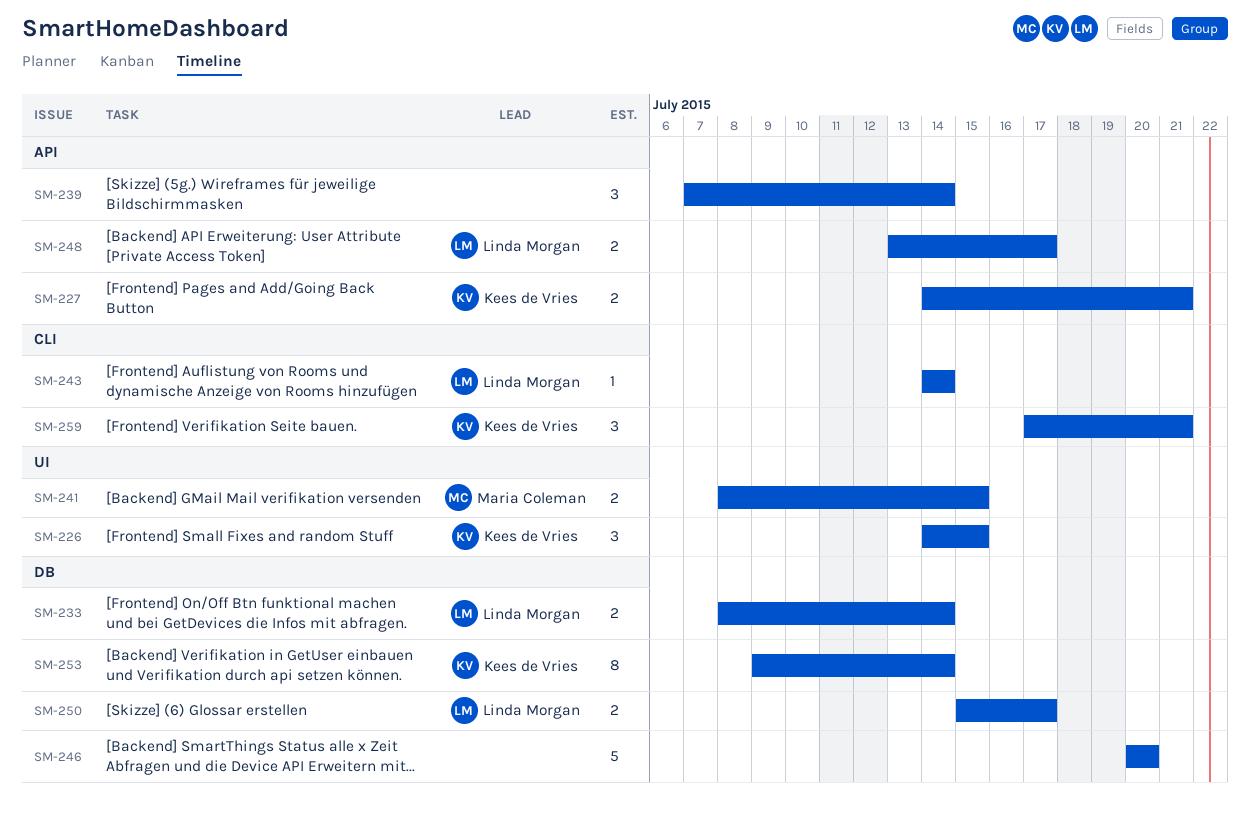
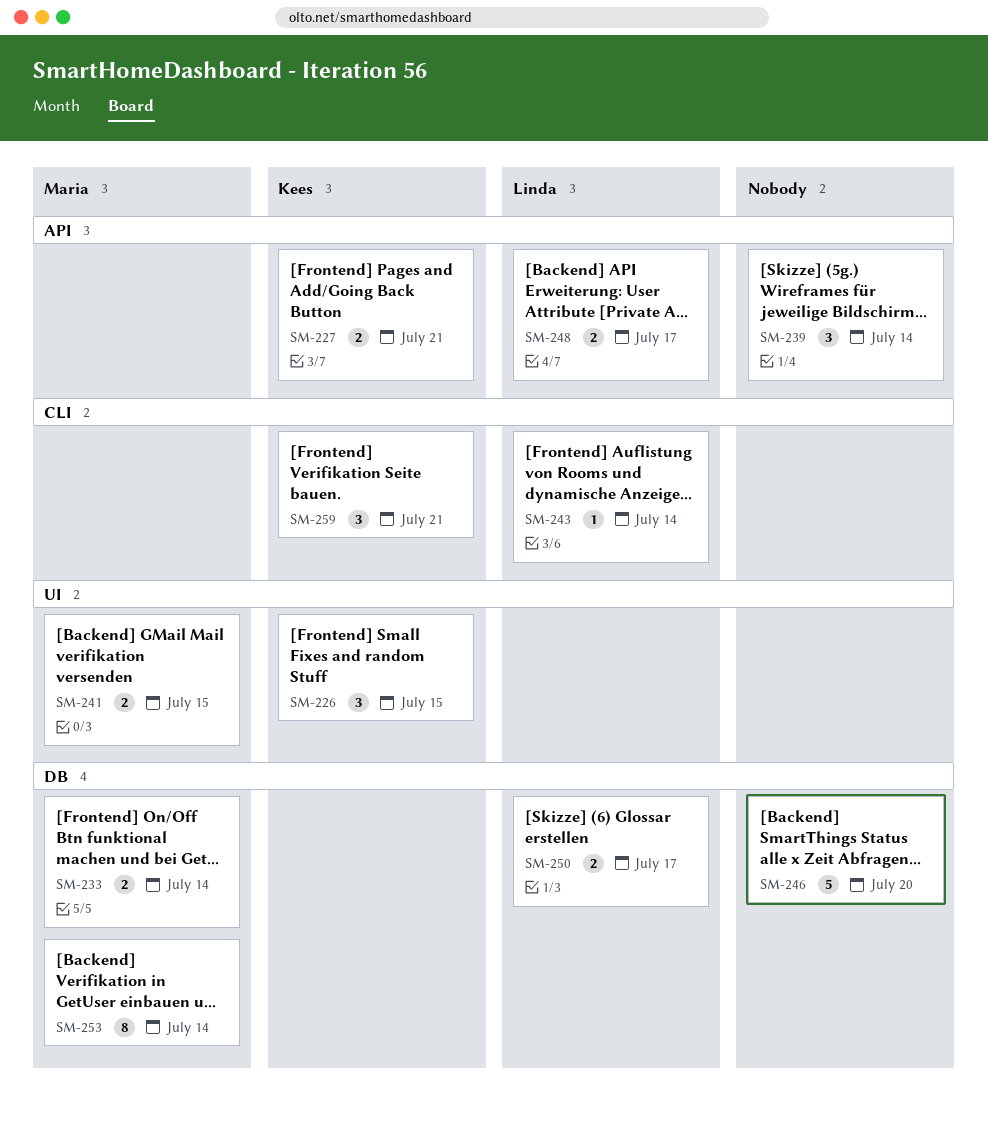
SM-233, owner: Linda Morgan -> Maria Coleman
SM-253, owner: Kees de Vries -> Maria Coleman

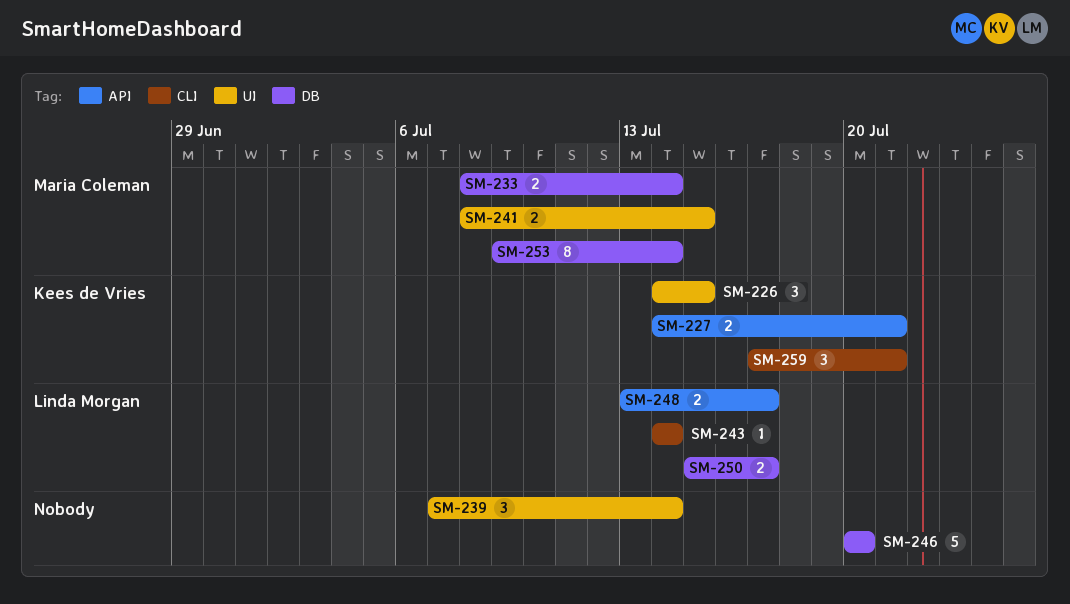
SM-239, label: API -> UI

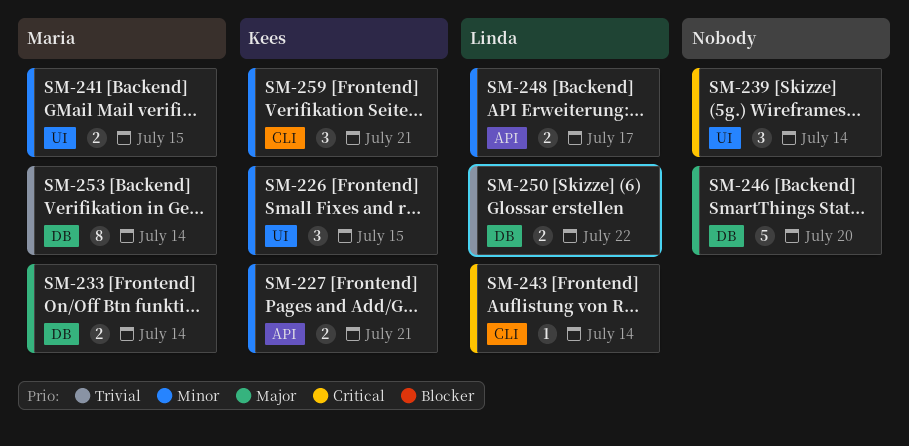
SM-250, due: Jul 17 -> Jul 22

